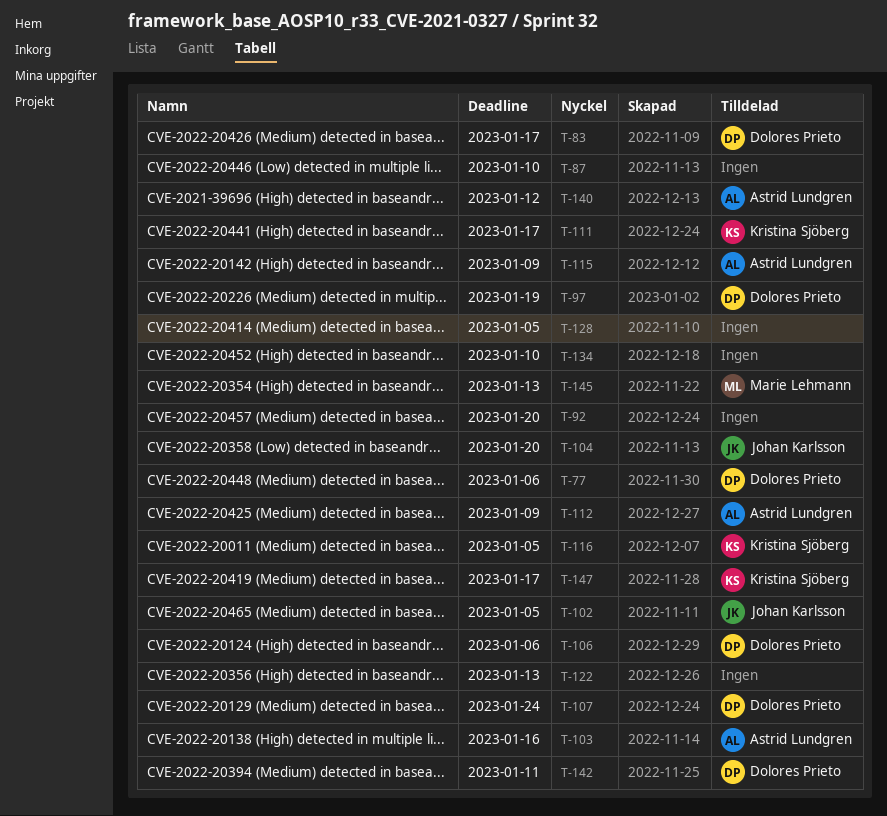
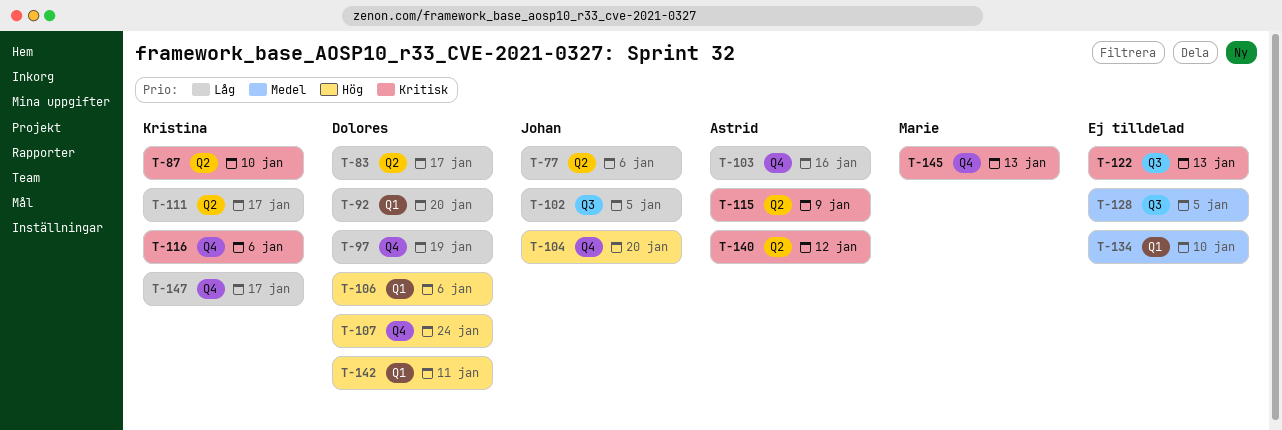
T-77, owner: Dolores Prieto -> Johan Karlsson
T-87, owner: none -> Kristina Sjöberg
T-92, owner: none -> Dolores Prieto
T-112: present -> none
T-116, due: Jan 5 -> Jan 6

